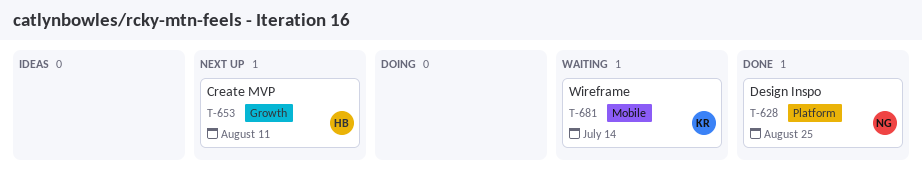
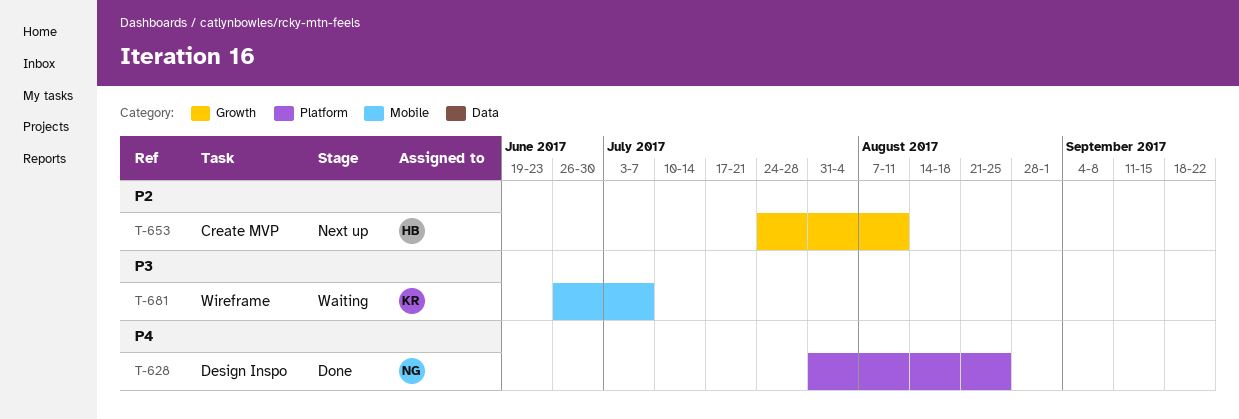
T-681, due: Jul 14 -> Jul 7

